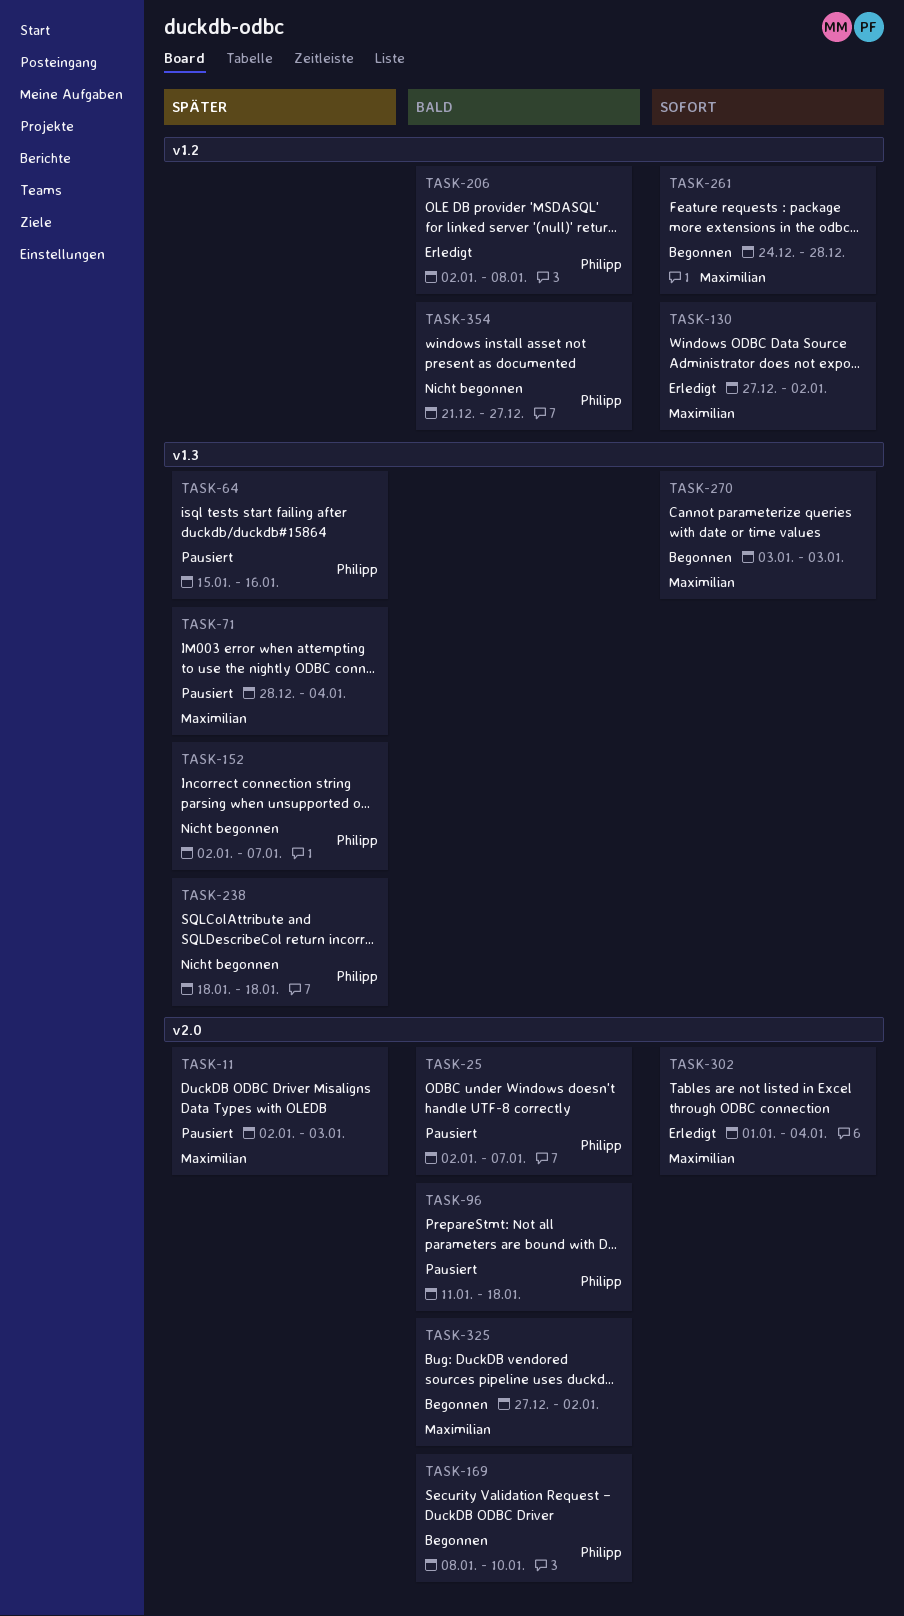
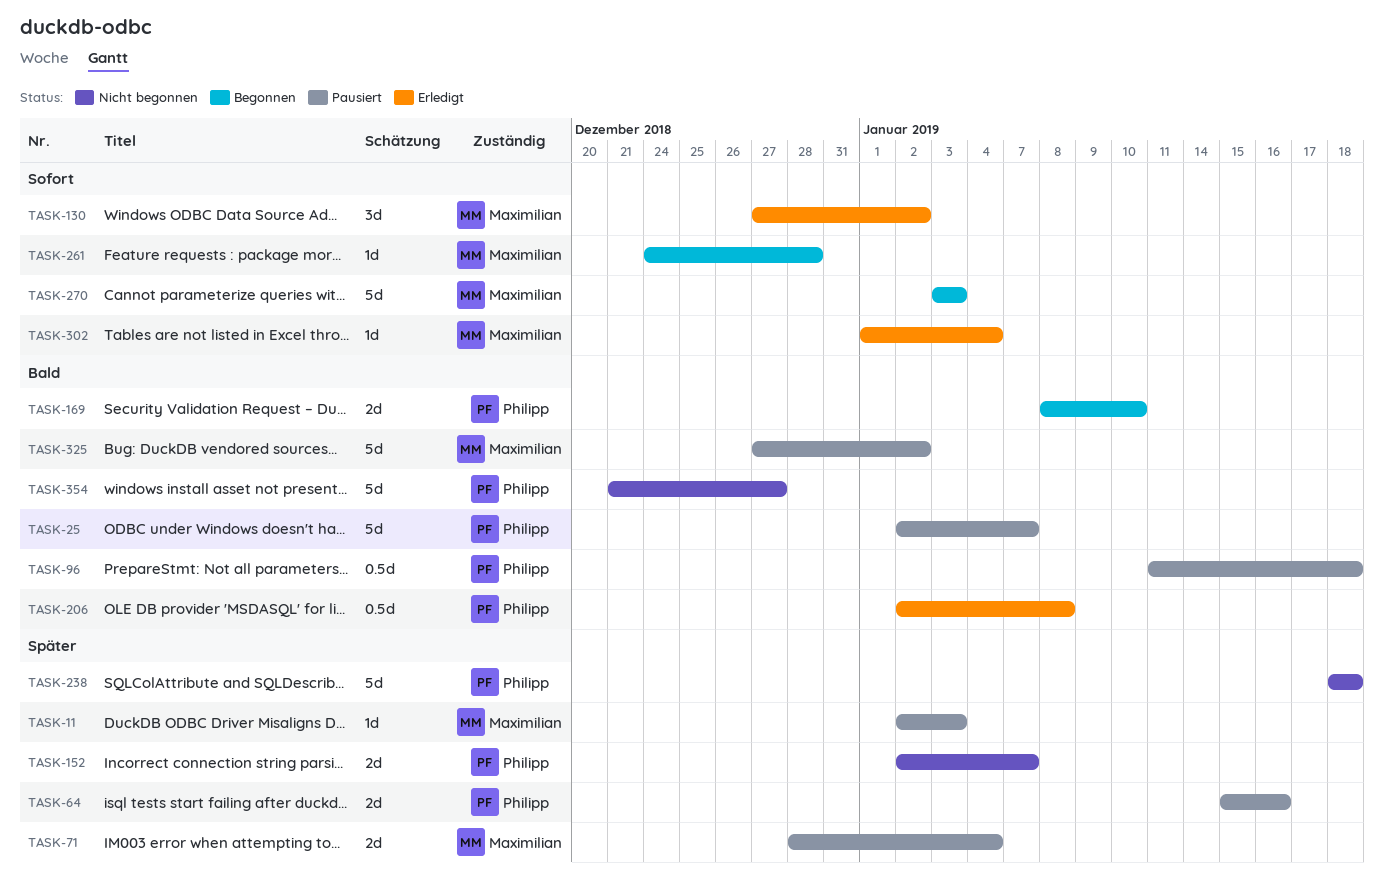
TASK-325, status: Begonnen -> Pausiert

